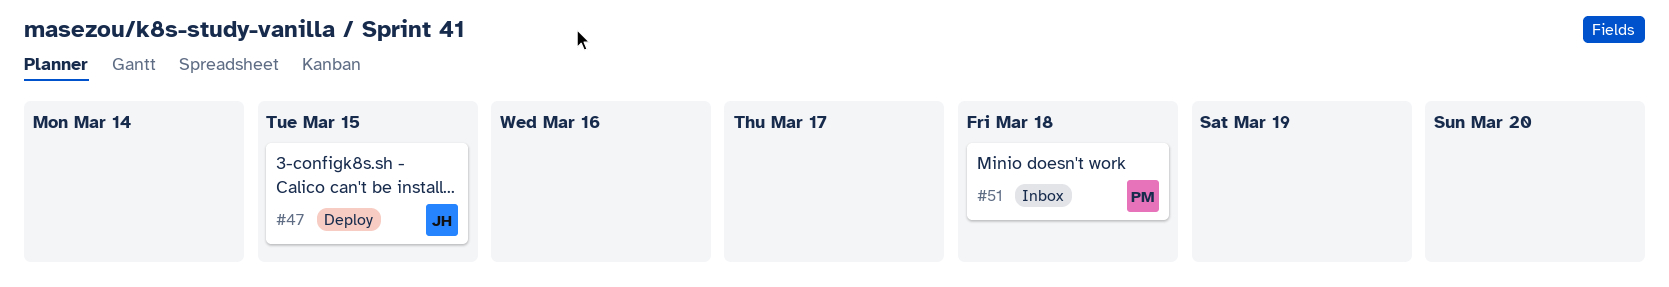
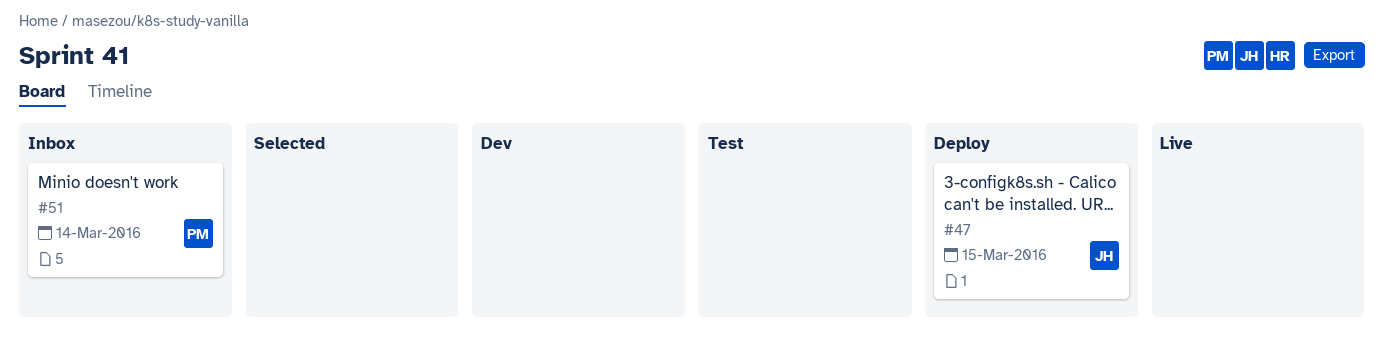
#51, due: Mar 18 -> Mar 14

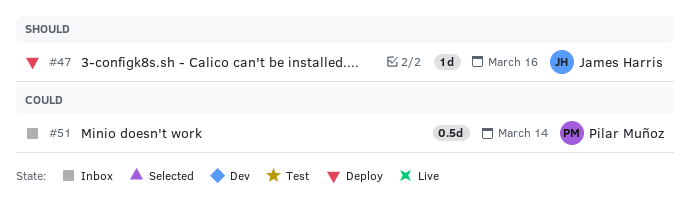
#47, due: Mar 15 -> Mar 16

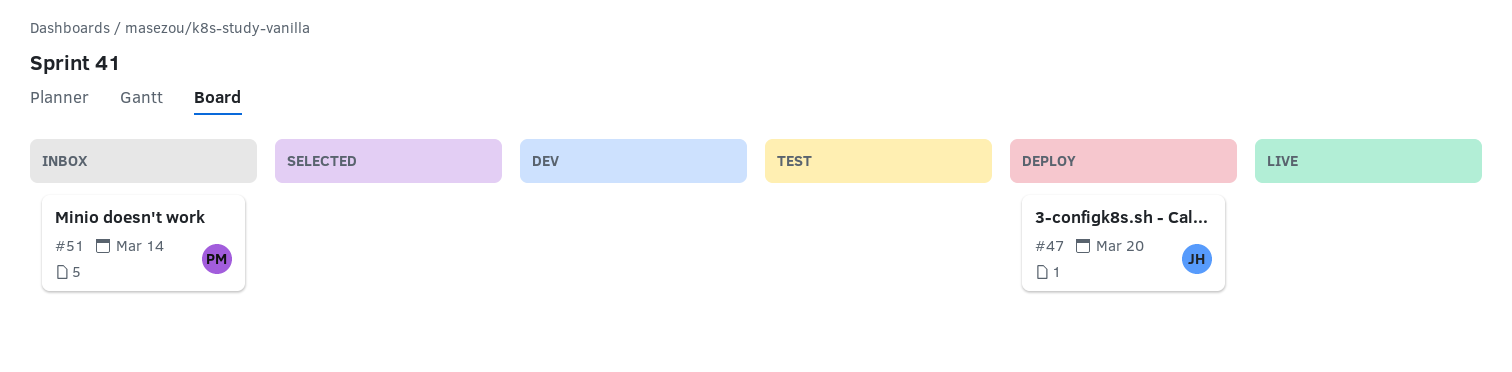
#47, due: Mar 16 -> Mar 20

